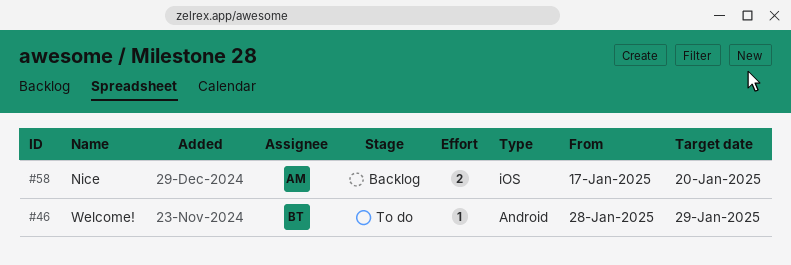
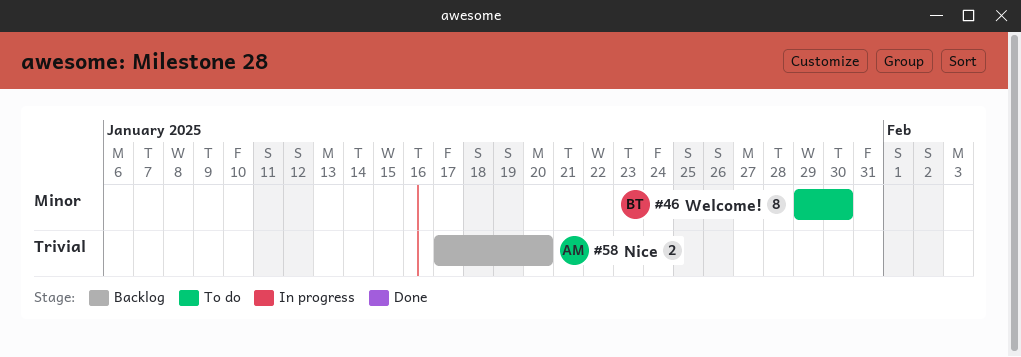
#46, estimate: 1 -> 8
#46, start: Jan 28 -> Jan 29
#46, due: Jan 29 -> Jan 30

